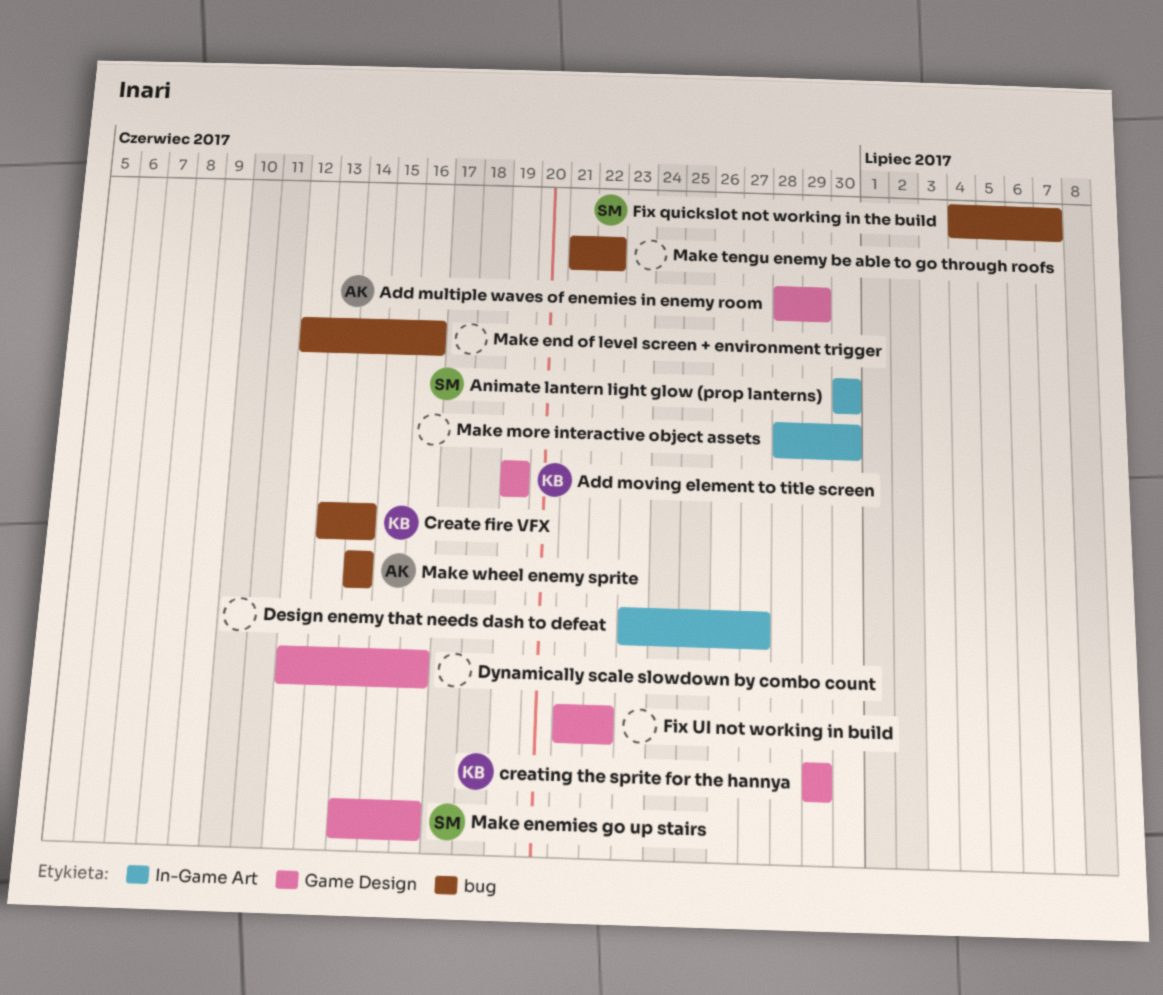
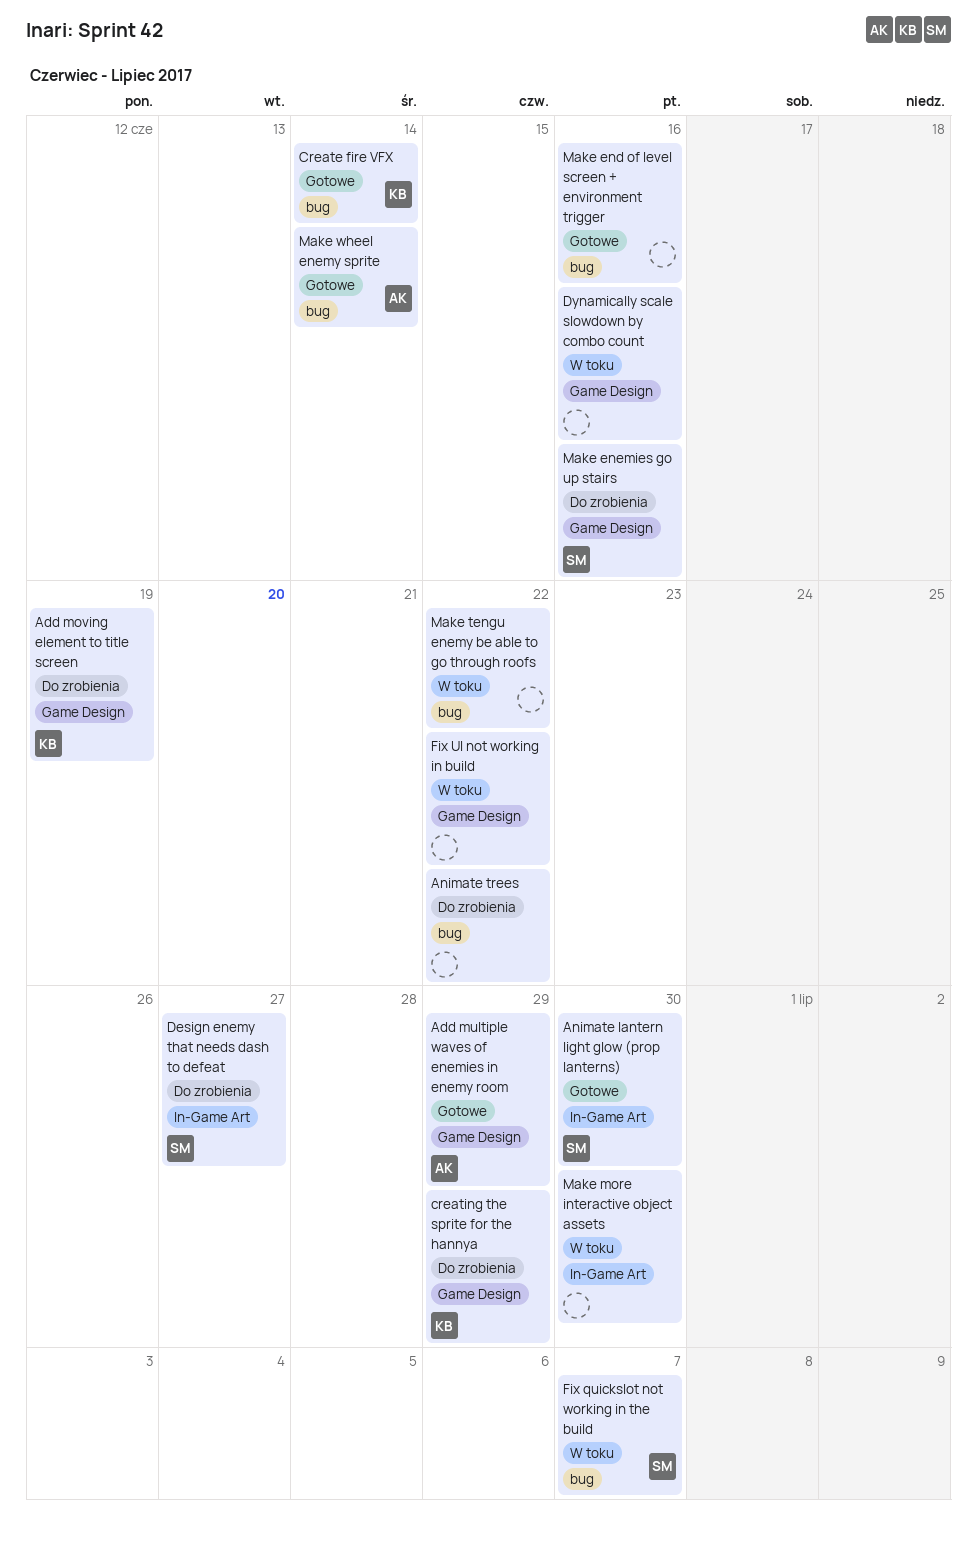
Animate trees: none -> present
Design enemy that needs dash to defeat, owner: none -> SM

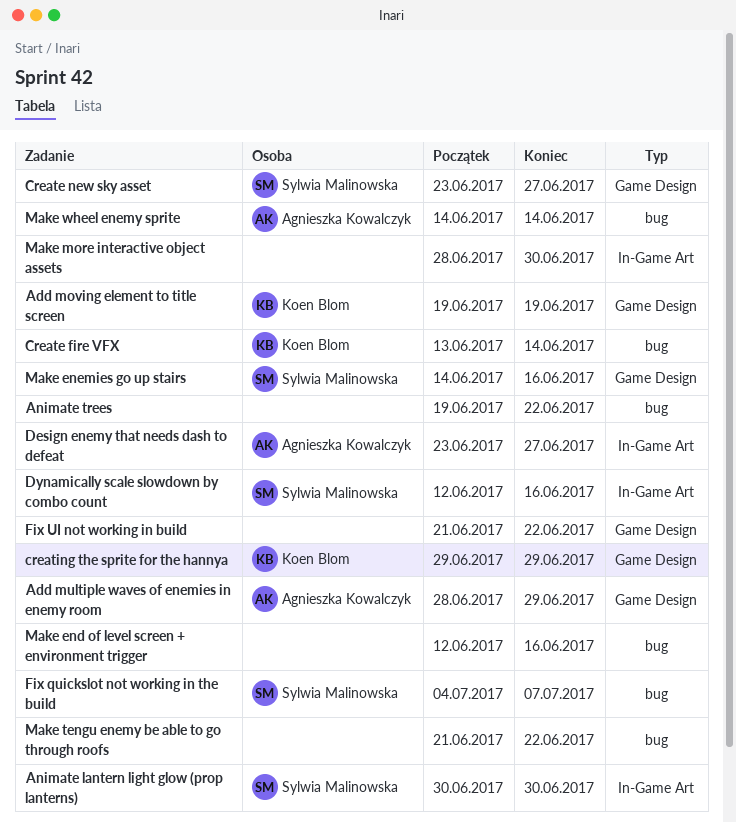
Create new sky asset: none -> present
Design enemy that needs dash to defeat, owner: Sylwia Malinowska -> Agnieszka Kowalczyk
Dynamically scale slowdown by combo count, owner: none -> Sylwia Malinowska
Dynamically scale slowdown by combo count, label: Game Design -> In-Game Art

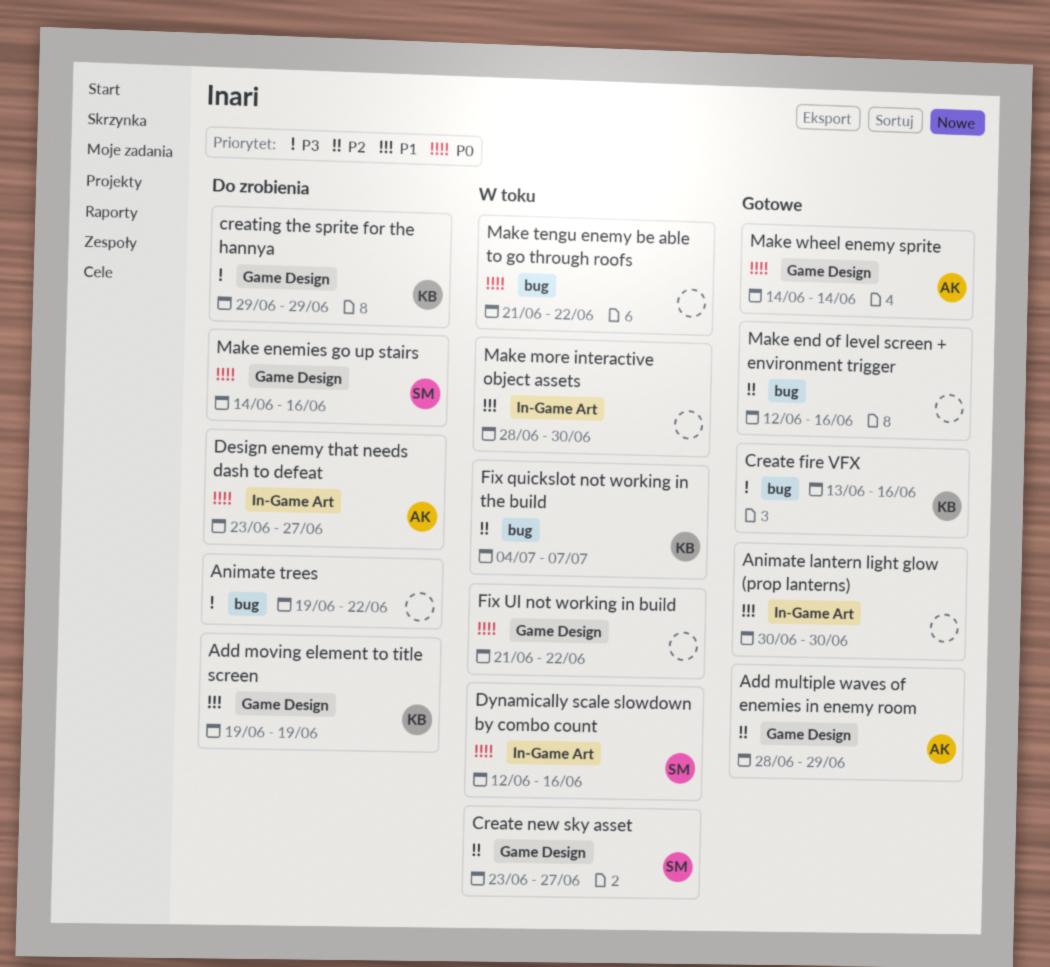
Animate lantern light glow (prop lanterns), owner: Sylwia Malinowska -> none
Create fire VFX, due: Jun 14 -> Jun 16
Fix quickslot not working in the build, owner: Sylwia Malinowska -> Koen Blom
Make wheel enemy sprite, label: bug -> Game Design

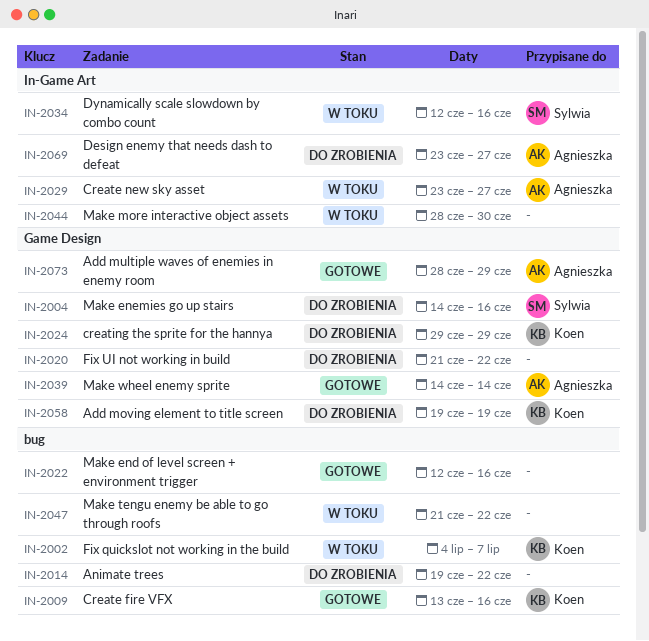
Animate lantern light glow (prop lanterns): present -> none
Create new sky asset, owner: Sylwia -> Agnieszka
Create new sky asset, label: Game Design -> In-Game Art
Fix UI not working in build, status: W toku -> Do zrobienia

